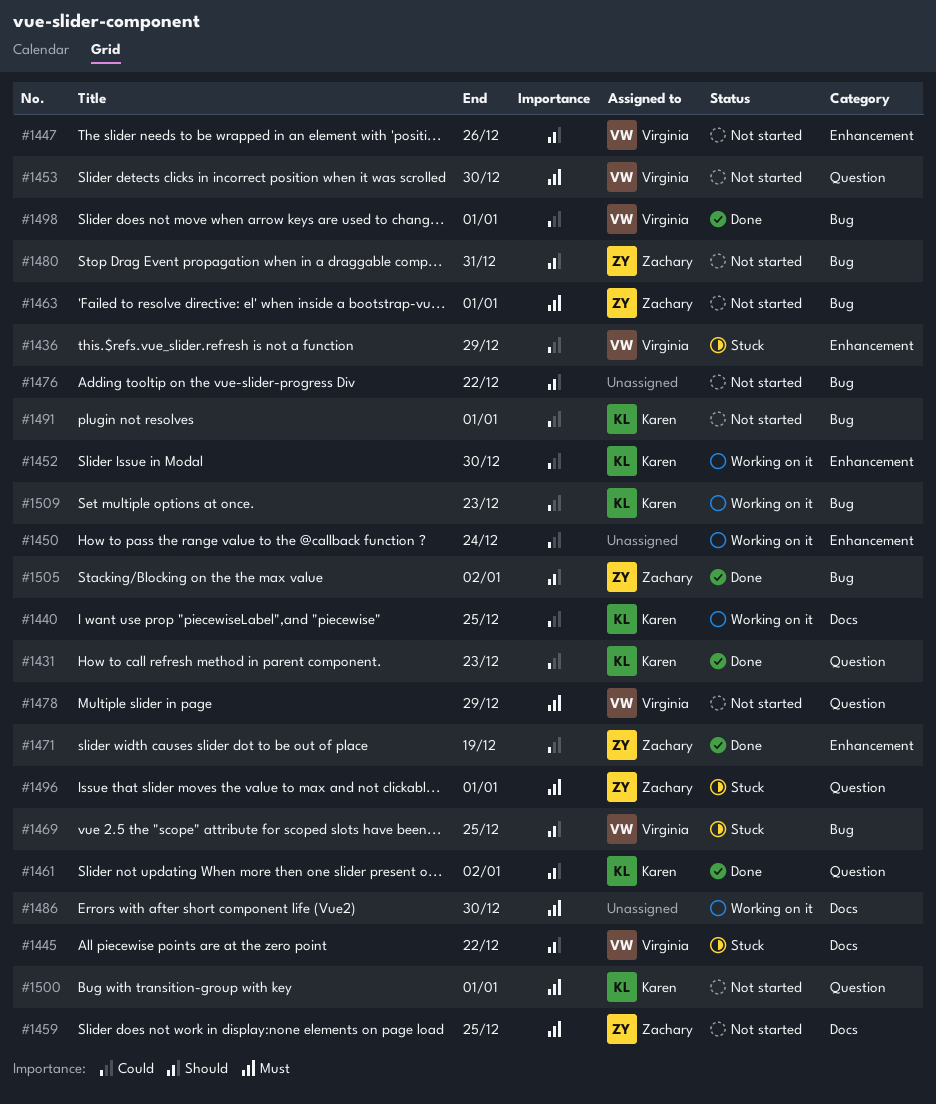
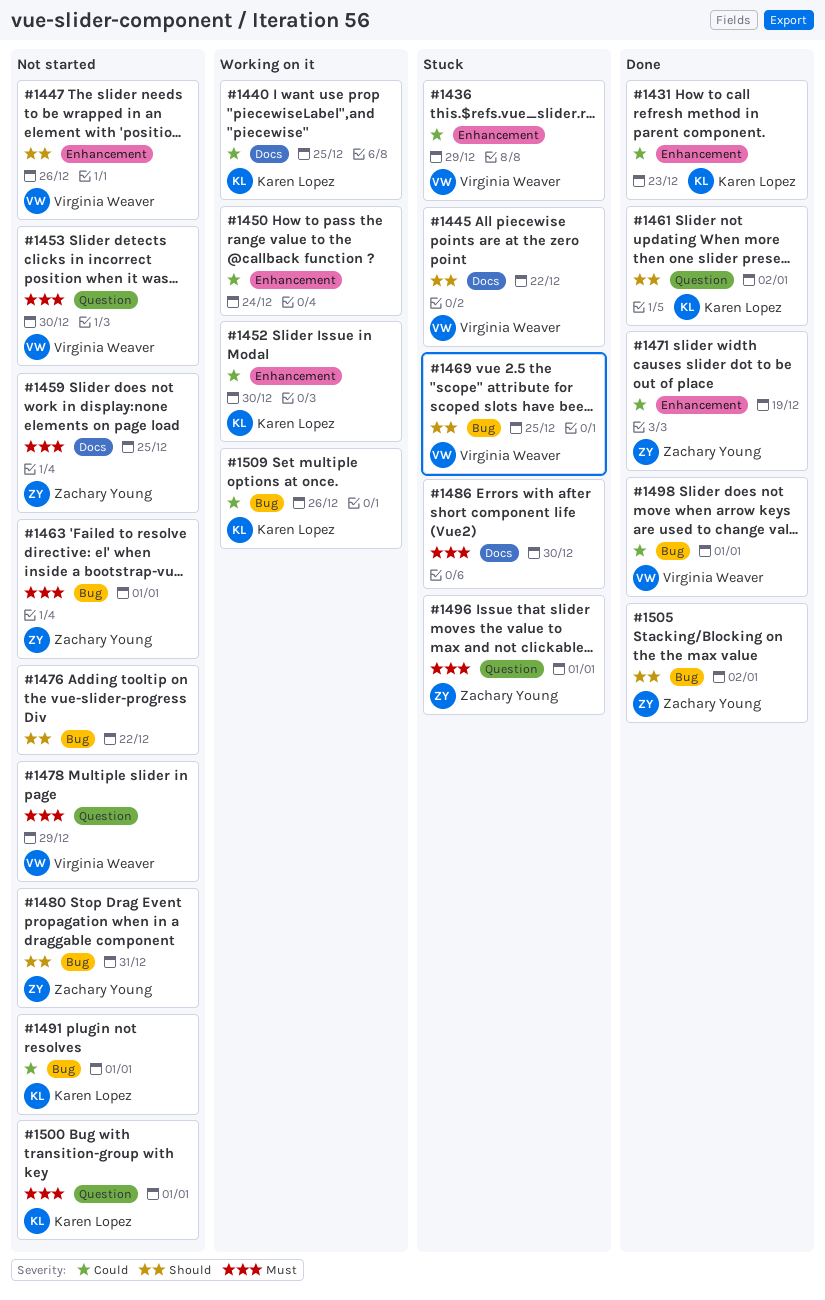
#1431, label: Question -> Enhancement
#1486, status: Working on it -> Stuck
#1509, due: Dec 23 -> Dec 26

